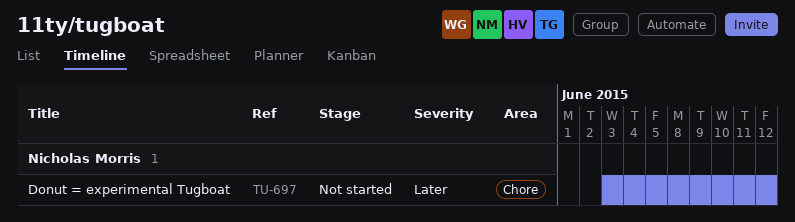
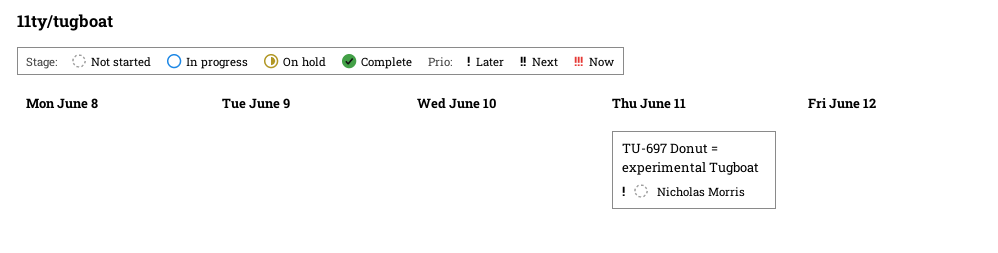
TU-697, due: Jun 12 -> Jun 11

